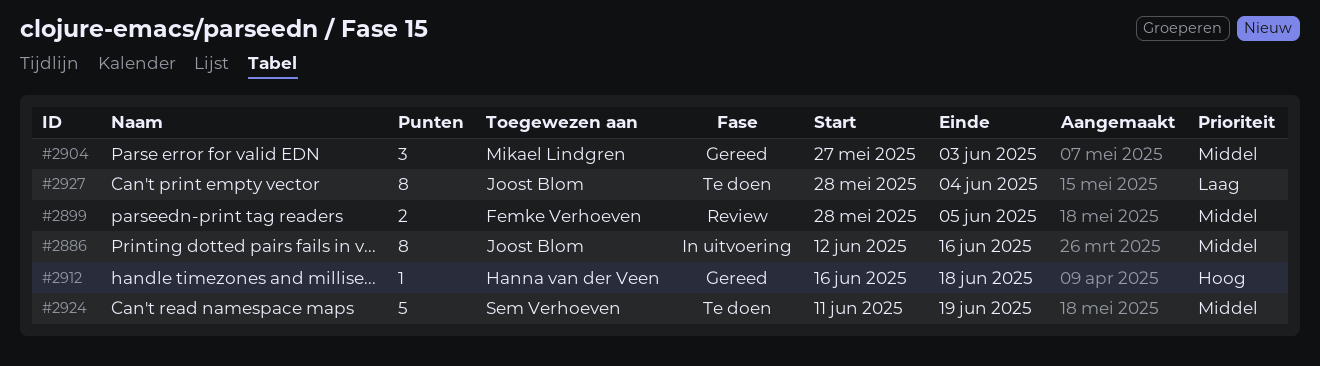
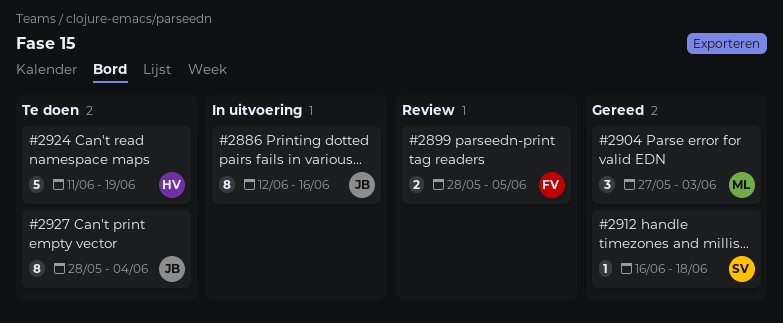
#2912, owner: Hanna van der Veen -> Sem Verhoeven
#2924, owner: Sem Verhoeven -> Hanna van der Veen

